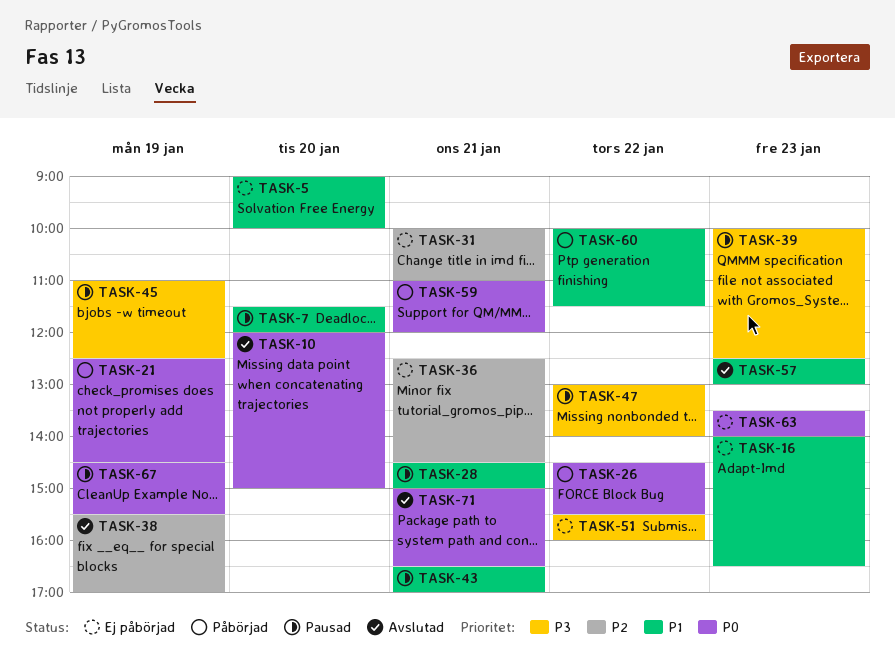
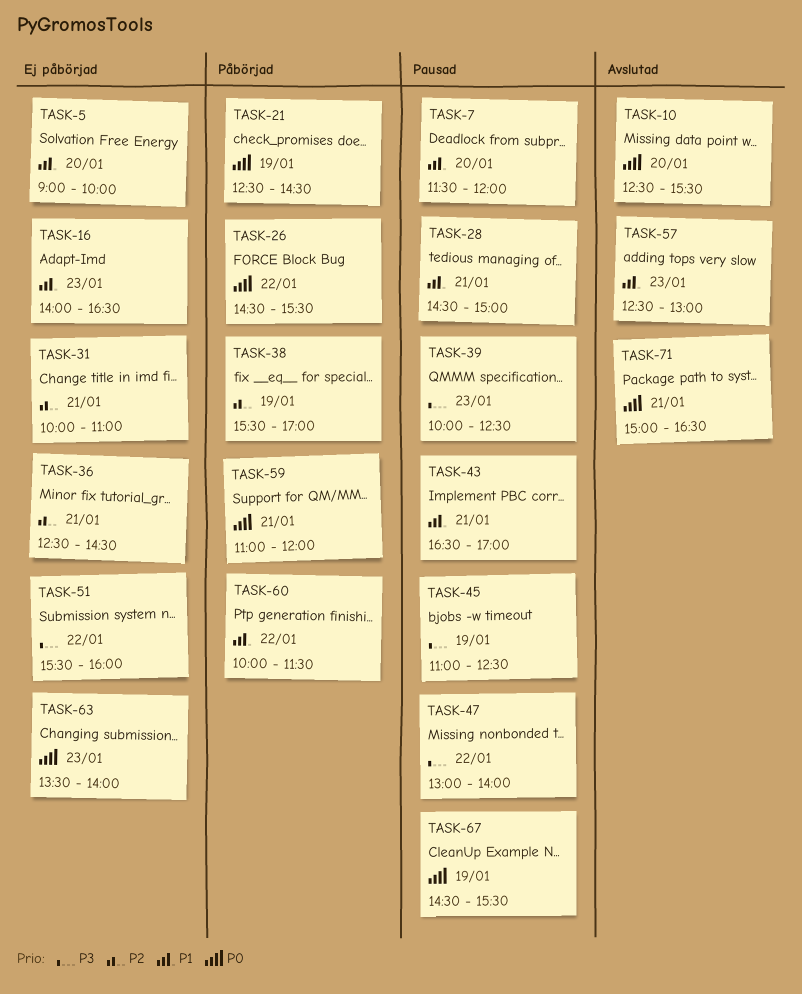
TASK-10, begins: 12:00 -> 12:30
TASK-10, ends: 15:00 -> 15:30
TASK-38, status: Avslutad -> Påbörjad

